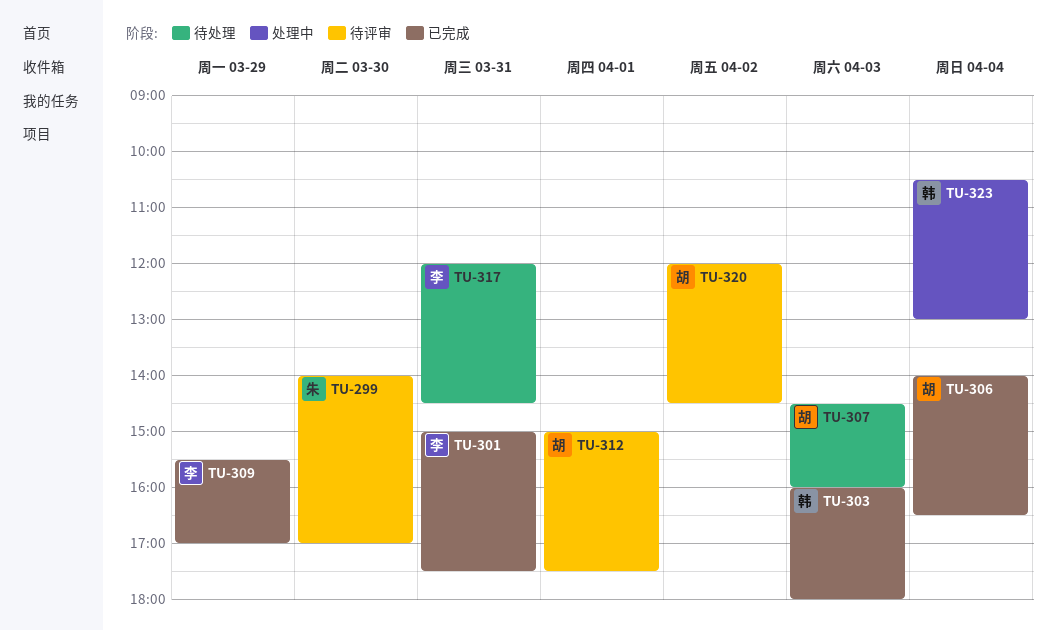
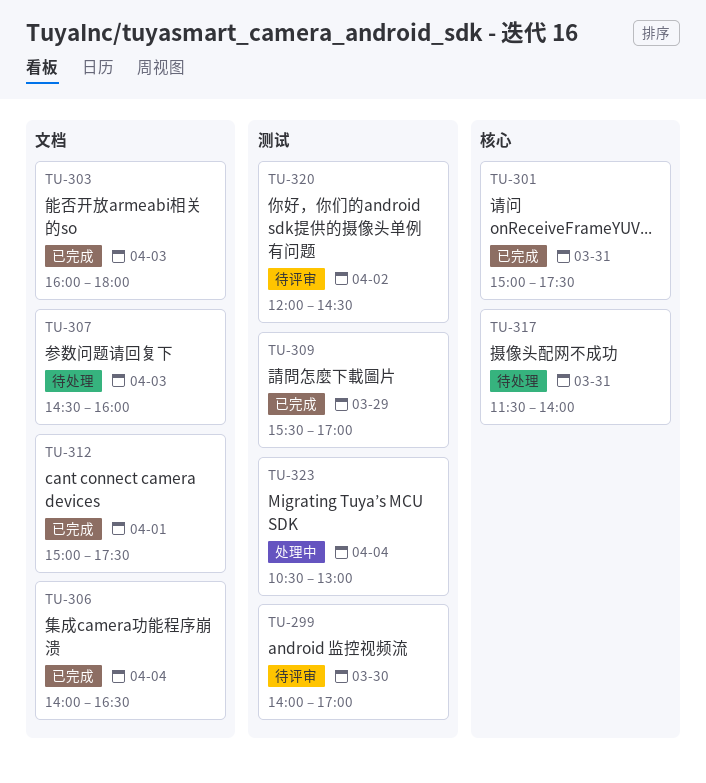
TU-312, status: 待评审 -> 已完成
TU-317, begins: 12:00 -> 11:30
TU-317, ends: 14:30 -> 14:00

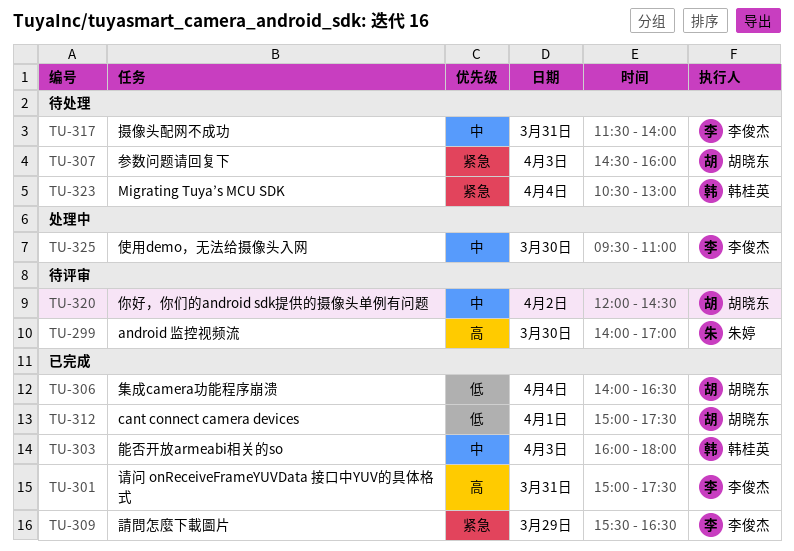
TU-309, ends: 17:00 -> 16:30
TU-323, status: 处理中 -> 待处理
TU-325: none -> present

